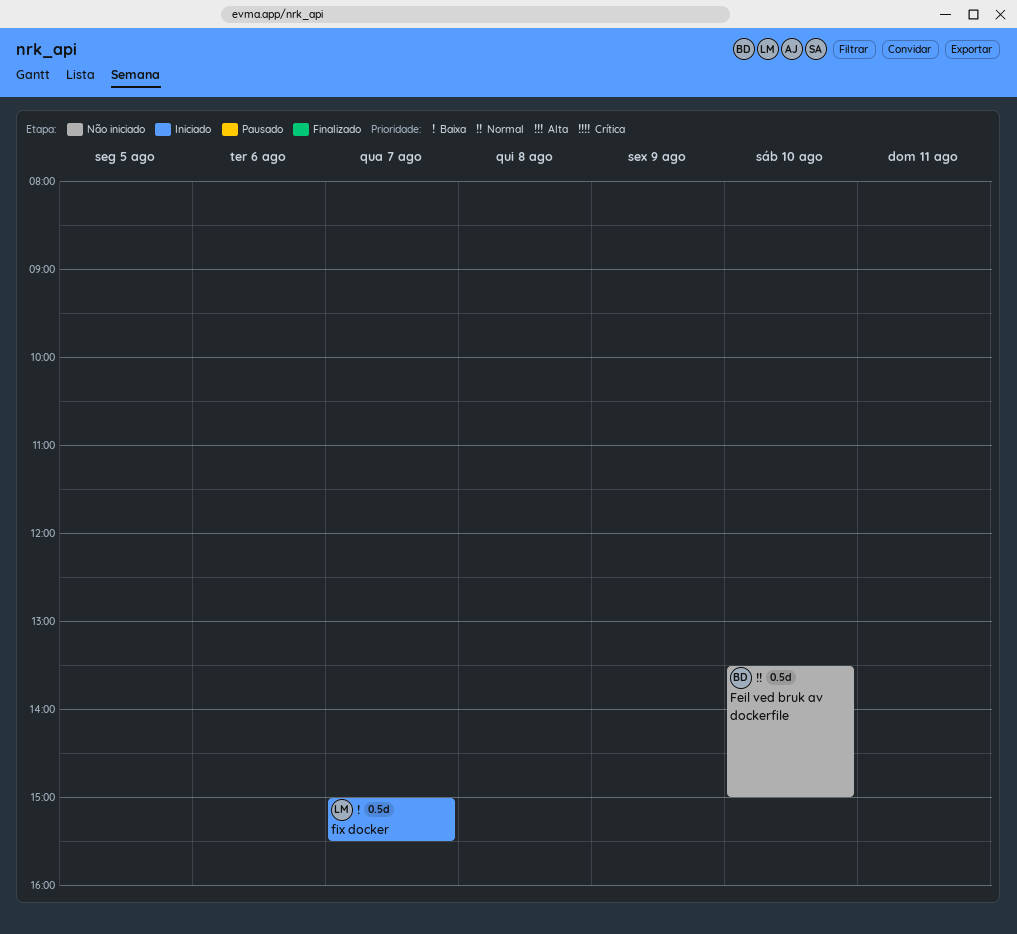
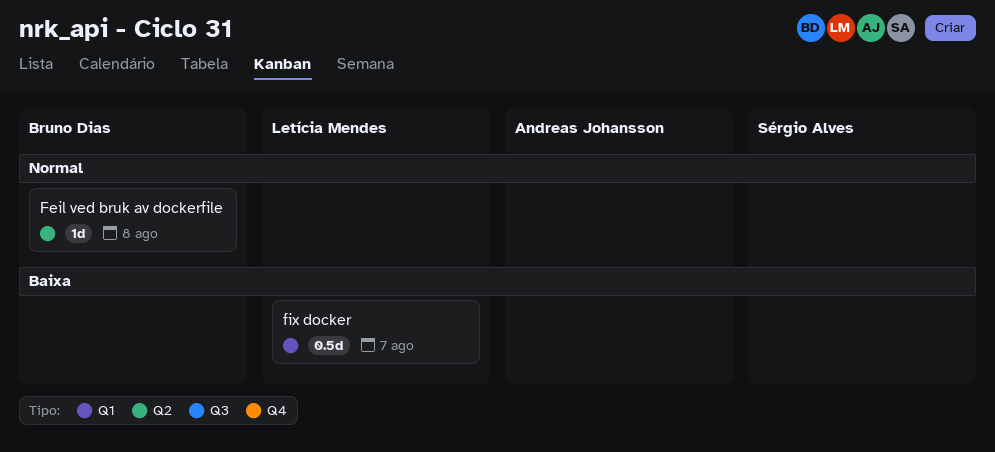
Feil ved bruk av dockerfile, estimate: 0.5d -> 1d
Feil ved bruk av dockerfile, day: Aug 10 -> Aug 8

